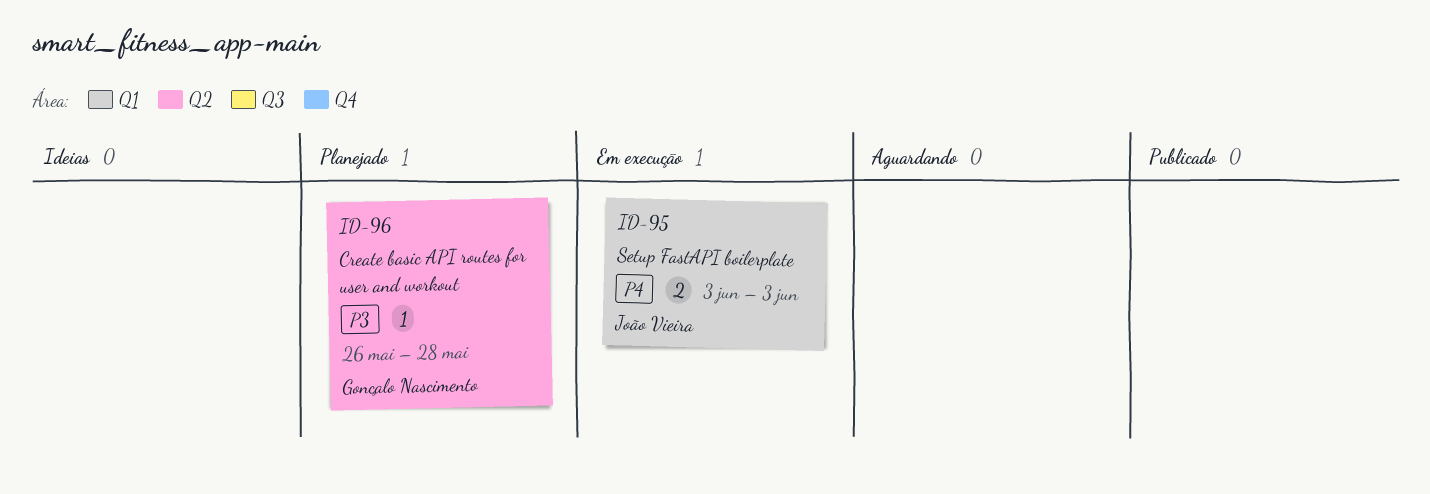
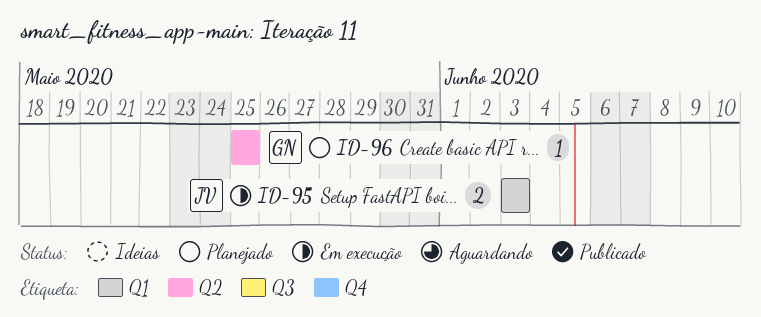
ID-96, start: May 26 -> May 25
ID-96, due: May 28 -> May 25

